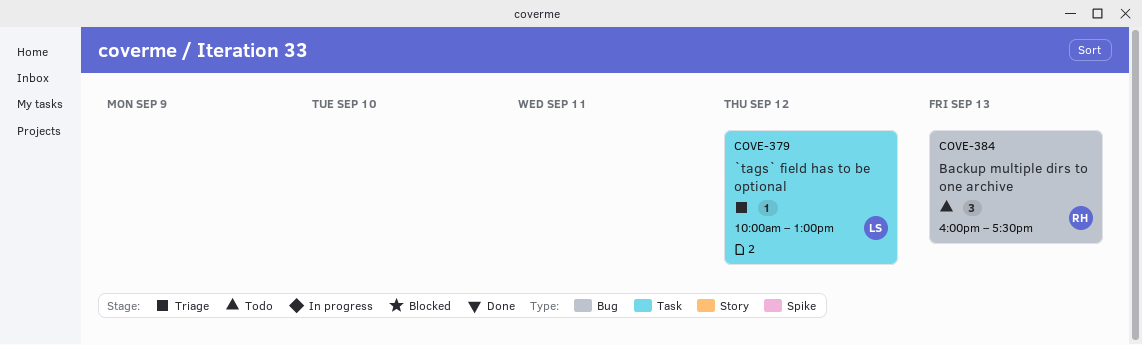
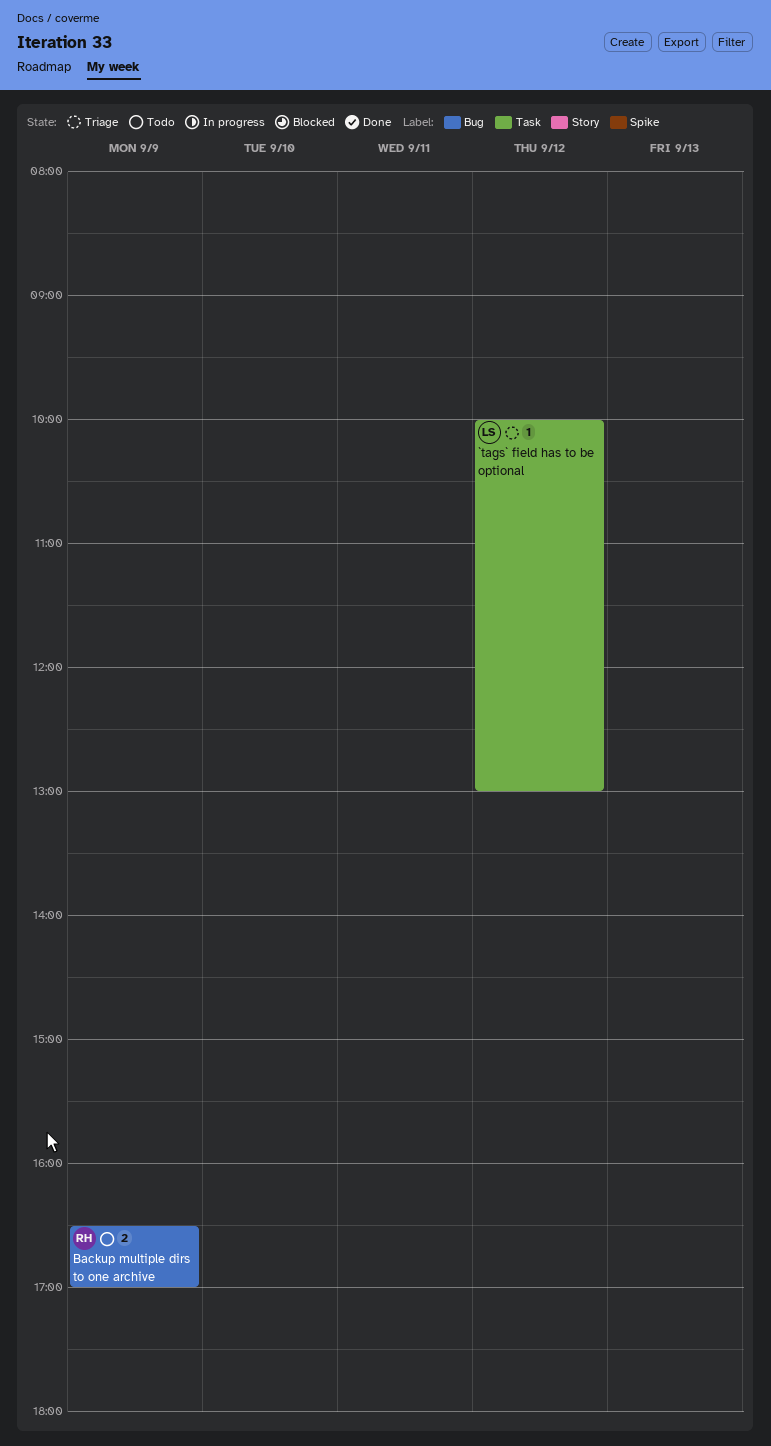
Backup multiple dirs to one archive, estimate: 3 -> 2
Backup multiple dirs to one archive, day: Sep 13 -> Sep 9
Backup multiple dirs to one archive, begins: 16:00 -> 16:30
Backup multiple dirs to one archive, ends: 17:30 -> 17:00

